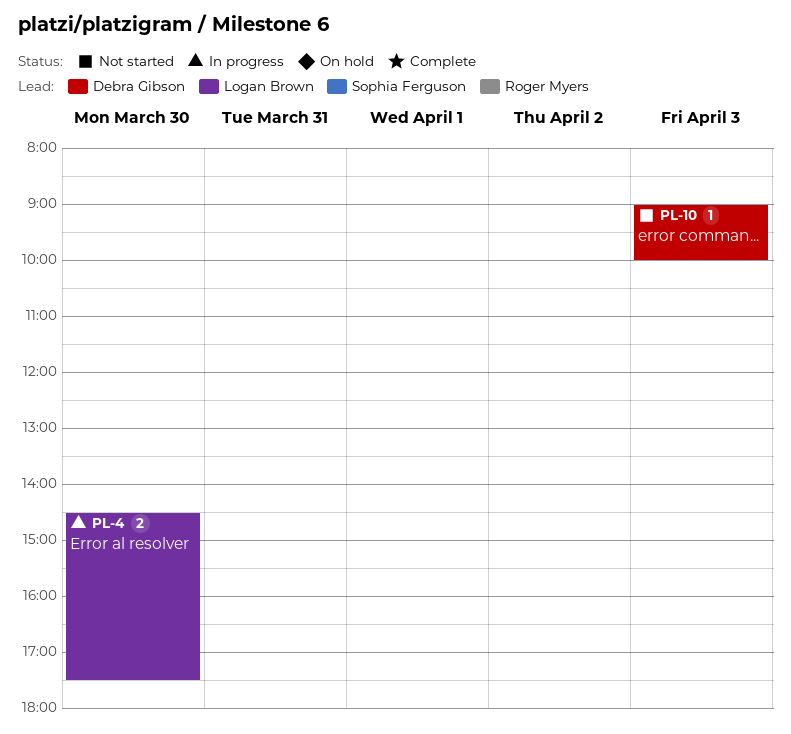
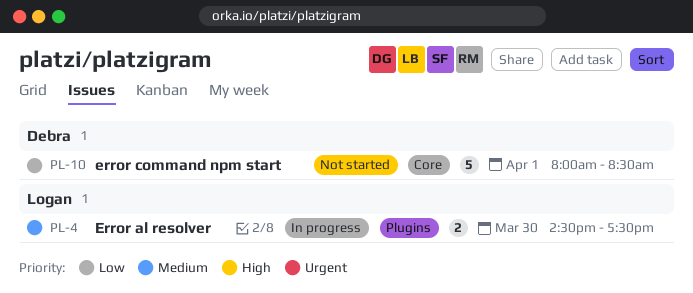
PL-10, estimate: 1 -> 5
PL-10, day: Apr 3 -> Apr 1
PL-10, begins: 09:00 -> 08:00
PL-10, ends: 10:00 -> 08:30

